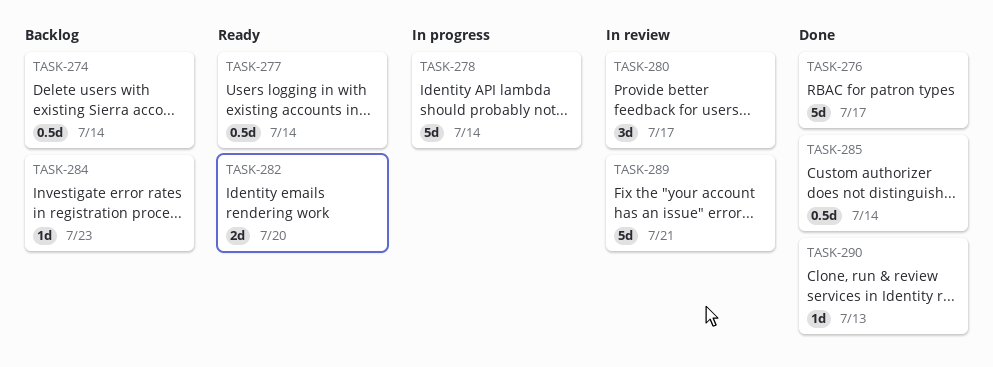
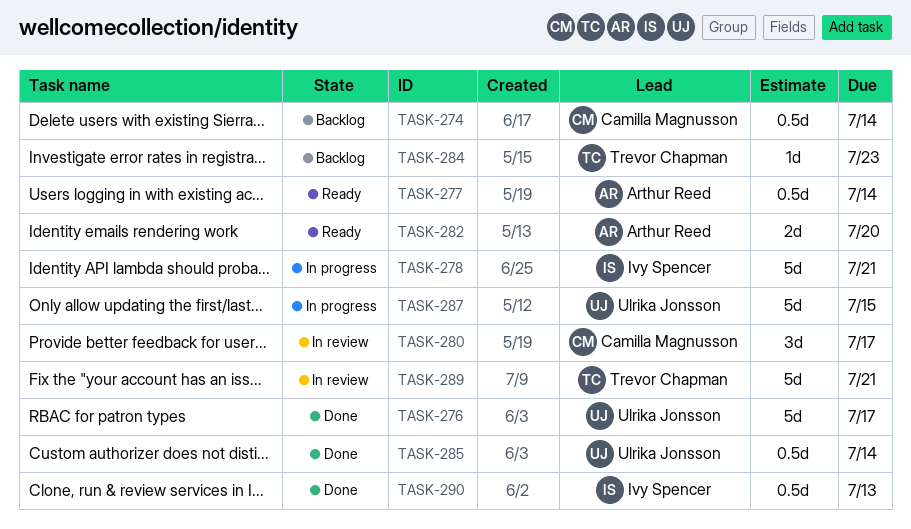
TASK-278, due: Jul 14 -> Jul 21
TASK-287: none -> present
TASK-290, estimate: 1d -> 0.5d

